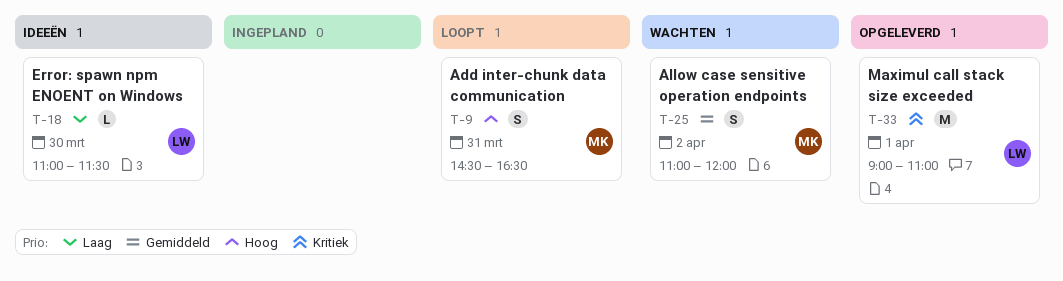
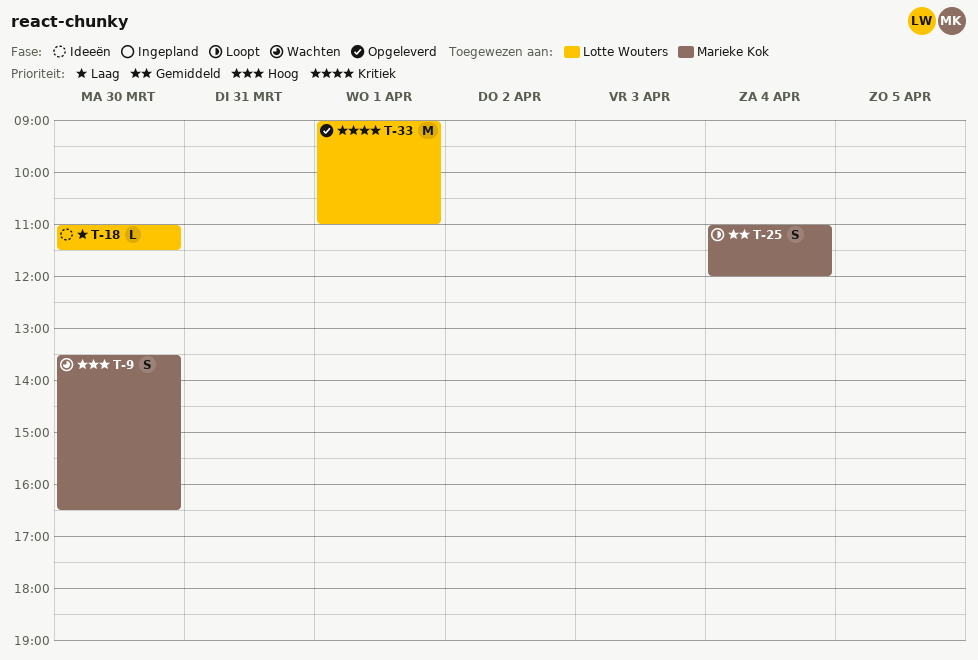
T-9, status: Loopt -> Wachten
T-9, day: Mar 31 -> Mar 30
T-9, begins: 14:30 -> 13:30
T-25, status: Wachten -> Loopt
T-25, day: Apr 2 -> Apr 4

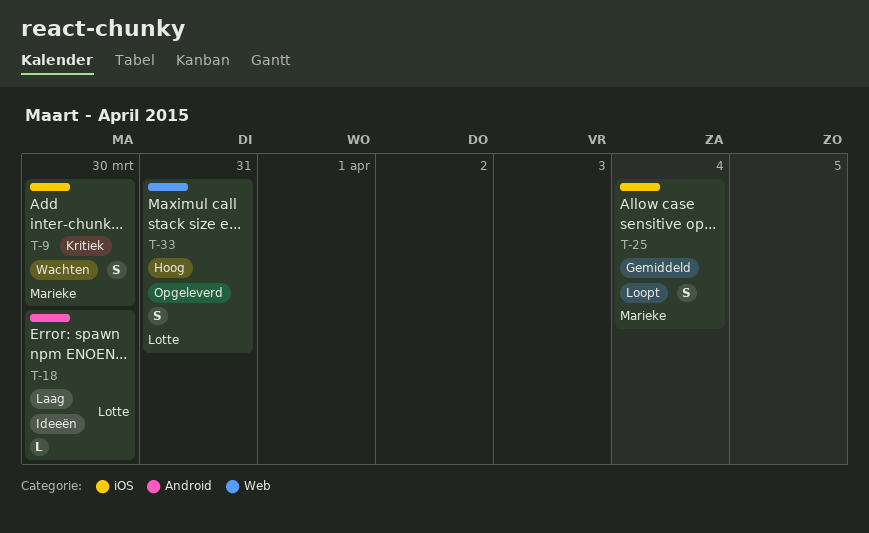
T-9, priority: Hoog -> Kritiek
T-33, priority: Kritiek -> Hoog
T-33, estimate: M -> S
T-33, day: Apr 1 -> Mar 31

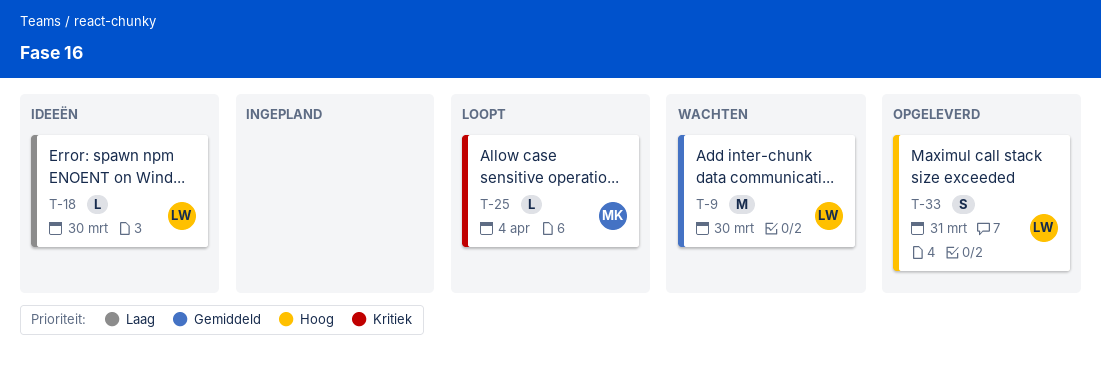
T-9, owner: Marieke -> Lotte
T-9, priority: Kritiek -> Gemiddeld
T-9, estimate: S -> M
T-25, priority: Gemiddeld -> Kritiek
T-25, estimate: S -> L

